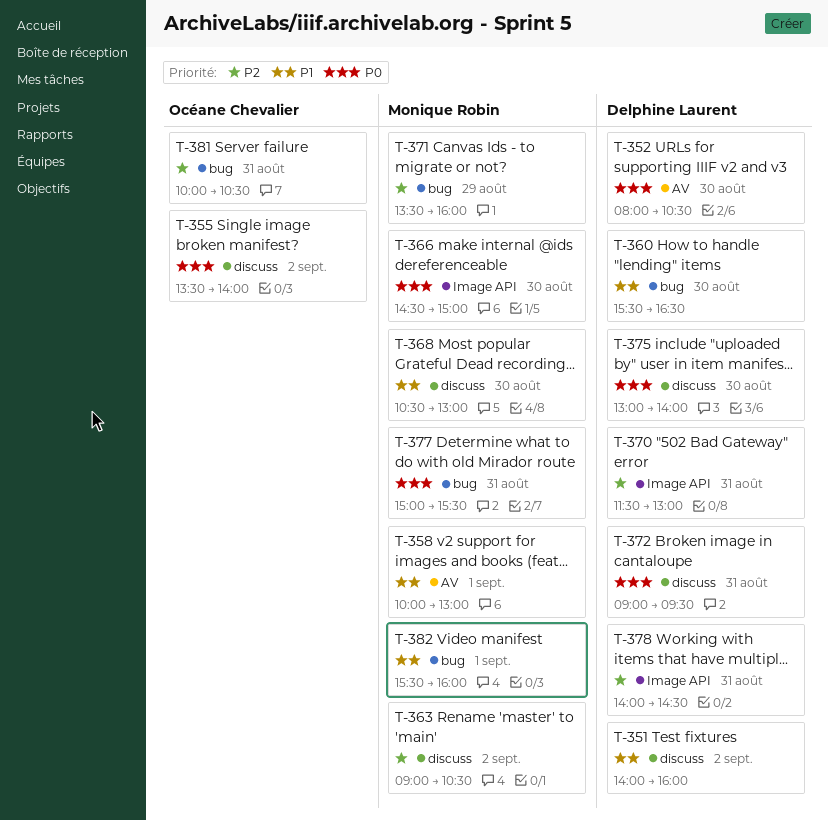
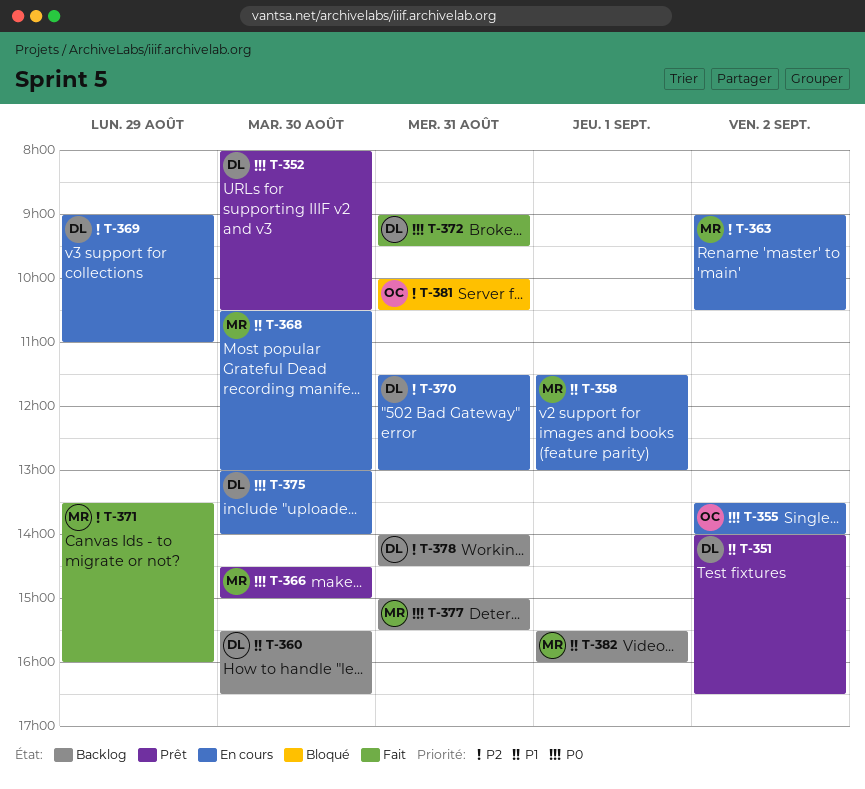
T-351, ends: 16:00 -> 16:30
T-358, begins: 10:00 -> 11:30
T-369: none -> present

